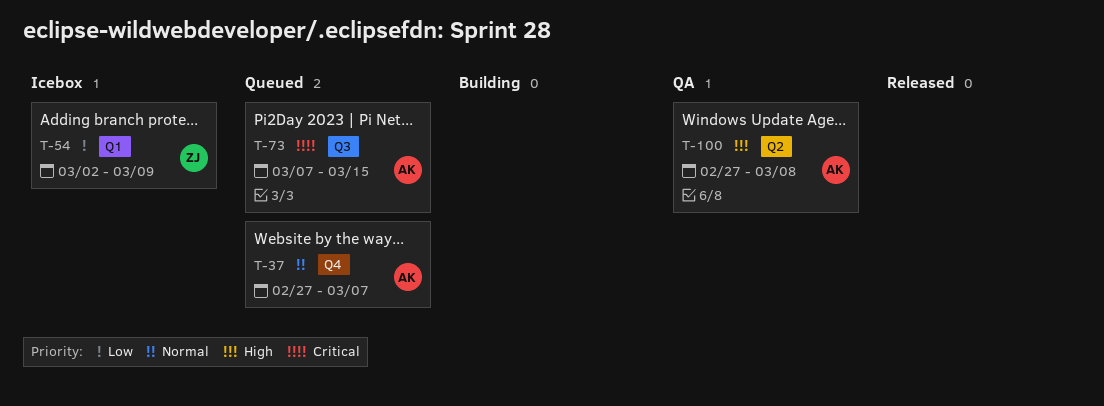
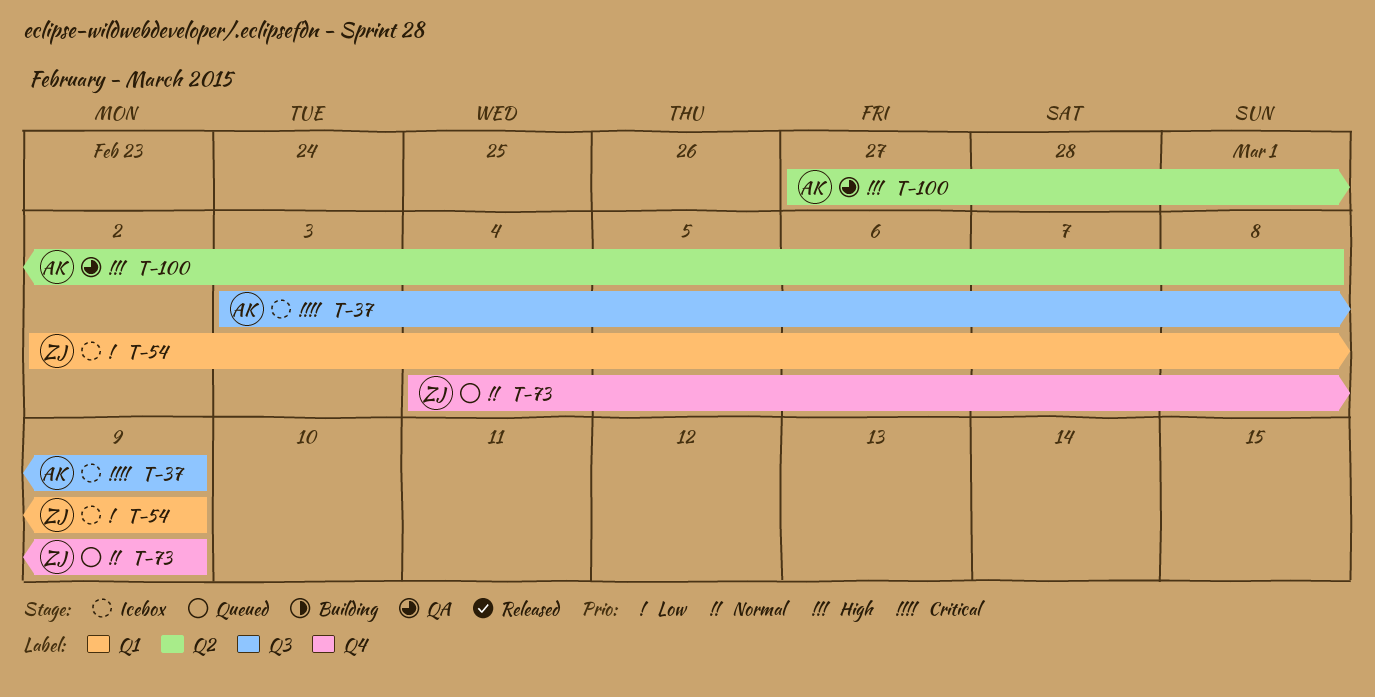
T-37, status: Queued -> Icebox
T-37, priority: Normal -> Critical
T-37, label: Q4 -> Q3
T-37, start: Feb 27 -> Mar 3
T-37, due: Mar 7 -> Mar 9
T-73, owner: AK -> ZJ
T-73, priority: Critical -> Normal
T-73, label: Q3 -> Q4
T-73, start: Mar 7 -> Mar 4
T-73, due: Mar 15 -> Mar 9

